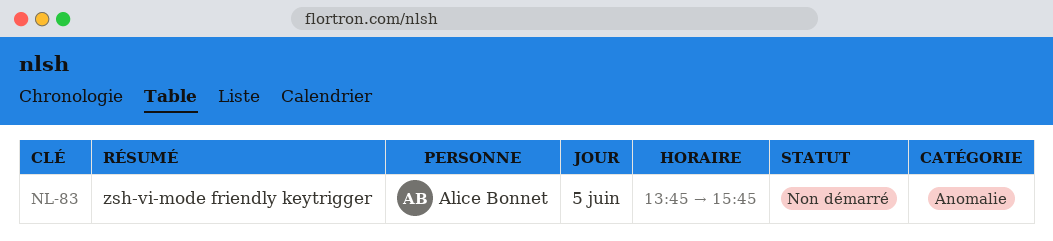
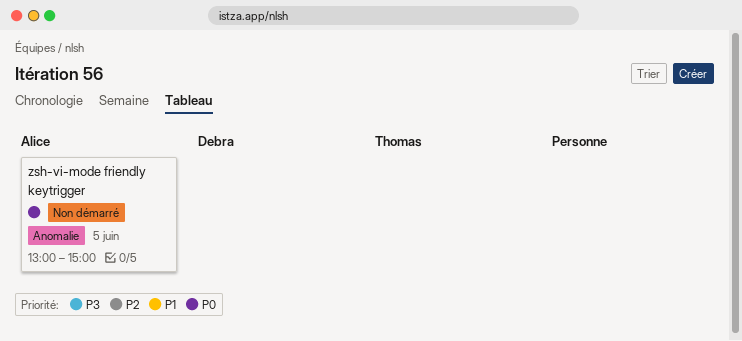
zsh-vi-mode friendly keytrigger, begins: 13:45 -> 13:00
zsh-vi-mode friendly keytrigger, ends: 15:45 -> 15:00

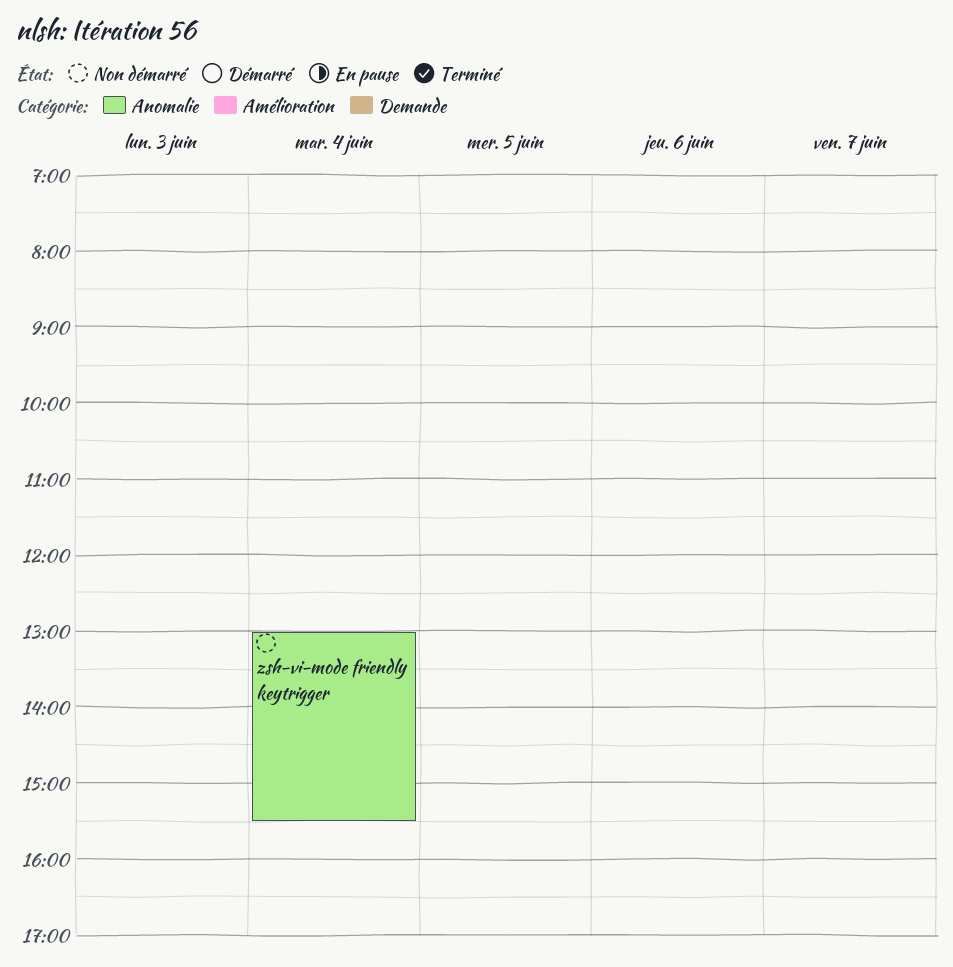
zsh-vi-mode friendly keytrigger, day: Jun 5 -> Jun 4
zsh-vi-mode friendly keytrigger, ends: 15:00 -> 15:30

